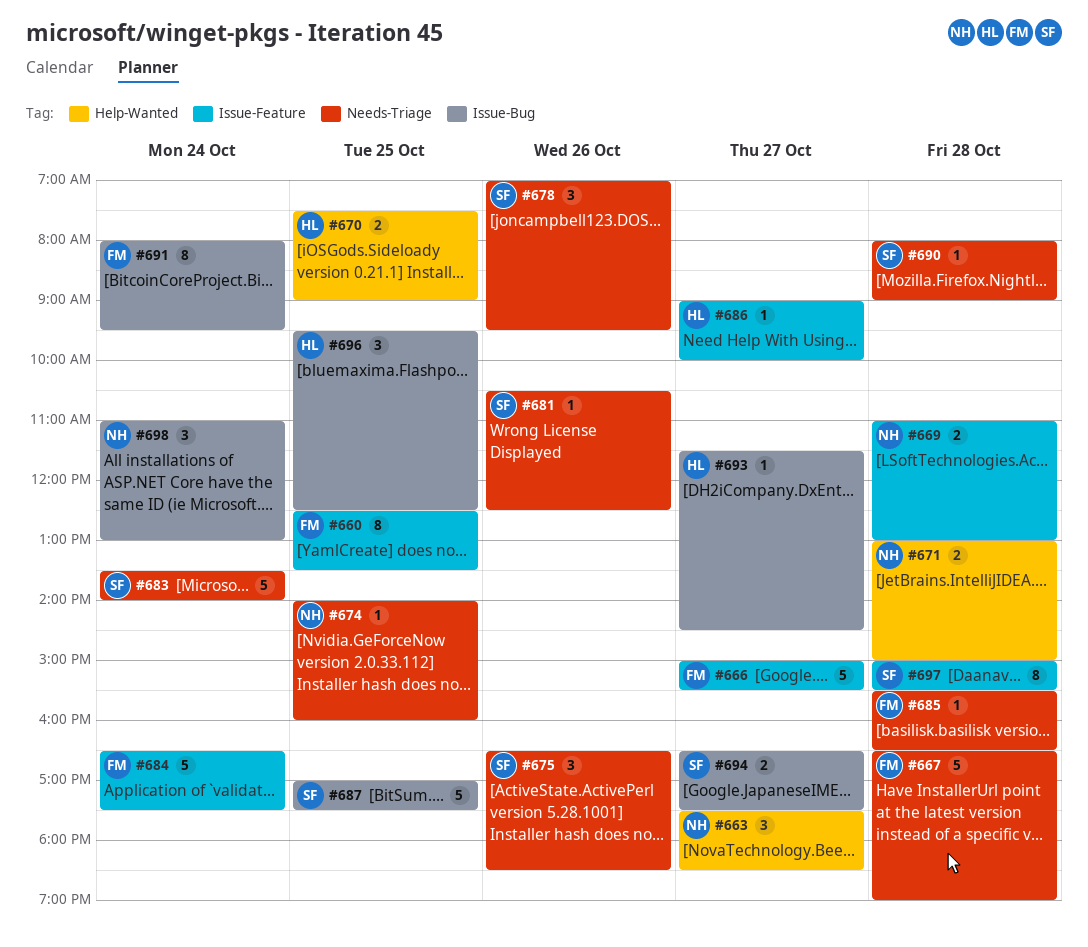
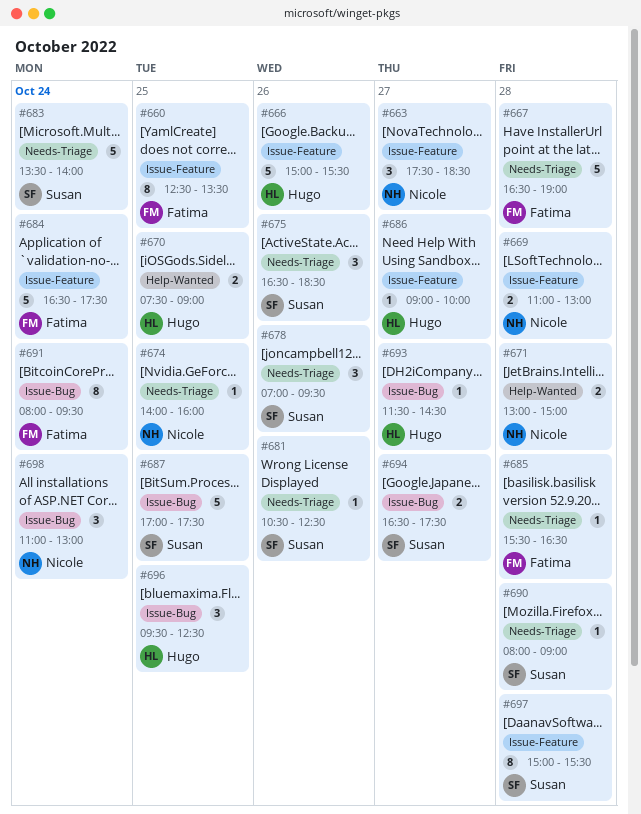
#663, label: Help-Wanted -> Issue-Feature
#666, owner: Fatima -> Hugo
#666, day: Oct 27 -> Oct 26

